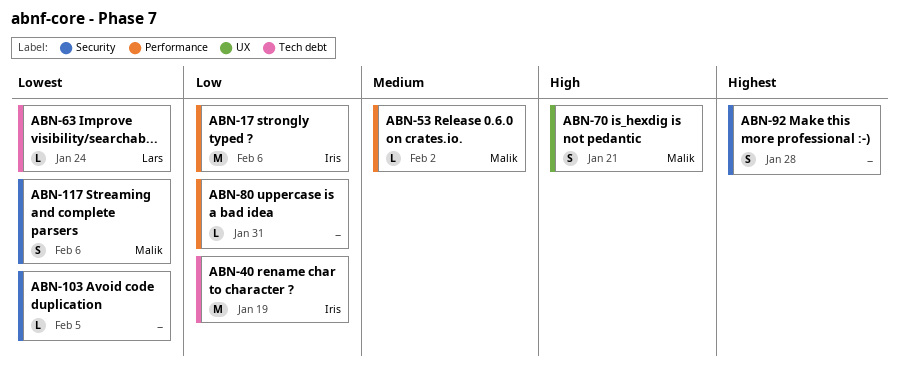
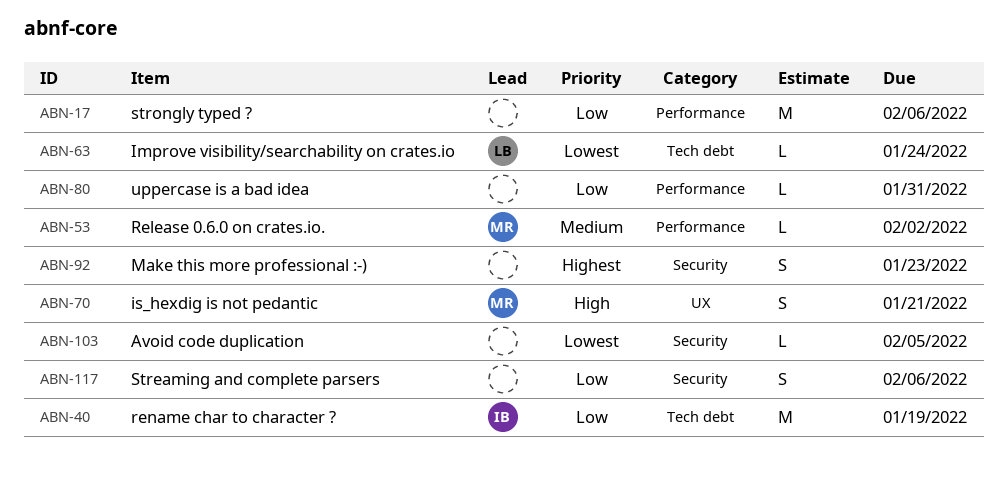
ABN-17, owner: Iris -> none
ABN-92, due: Jan 28 -> Jan 23
ABN-117, owner: Malik -> none
ABN-117, priority: Lowest -> Low

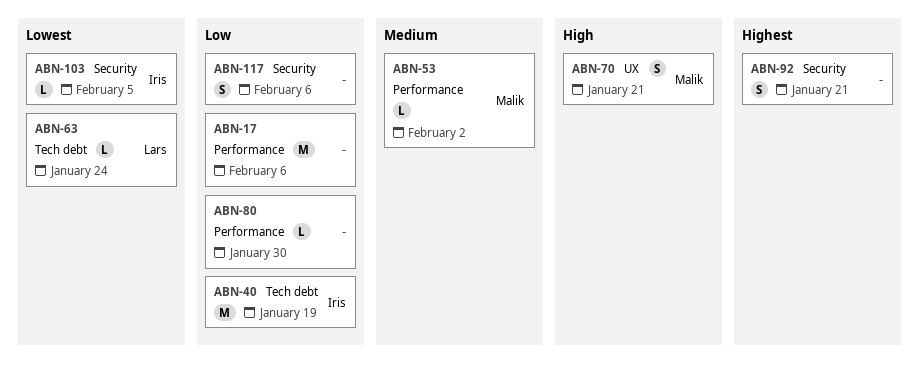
ABN-80, due: Jan 31 -> Jan 30
ABN-92, due: Jan 23 -> Jan 21
ABN-103, owner: none -> Iris

